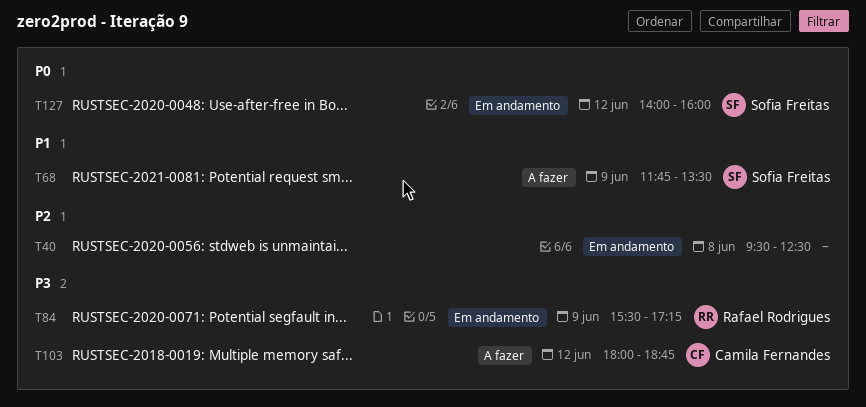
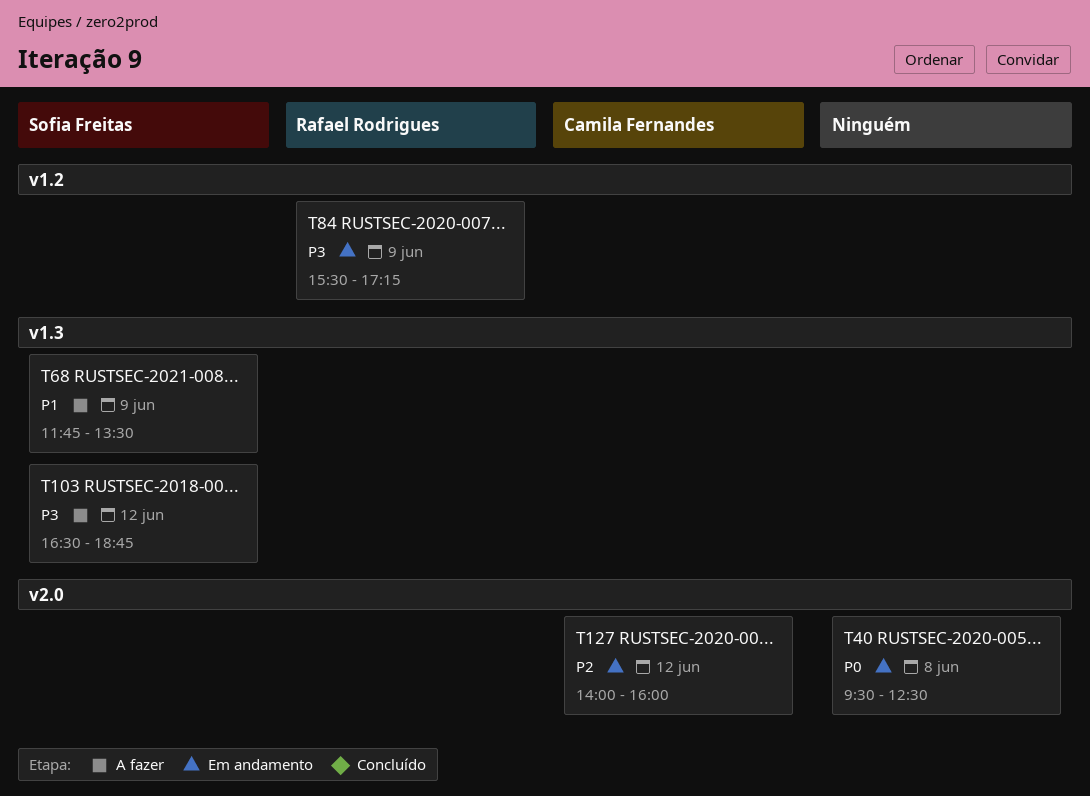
T40, priority: P2 -> P0
T103, owner: Camila Fernandes -> Sofia Freitas
T103, begins: 18:00 -> 16:30
T127, owner: Sofia Freitas -> Camila Fernandes
T127, priority: P0 -> P2

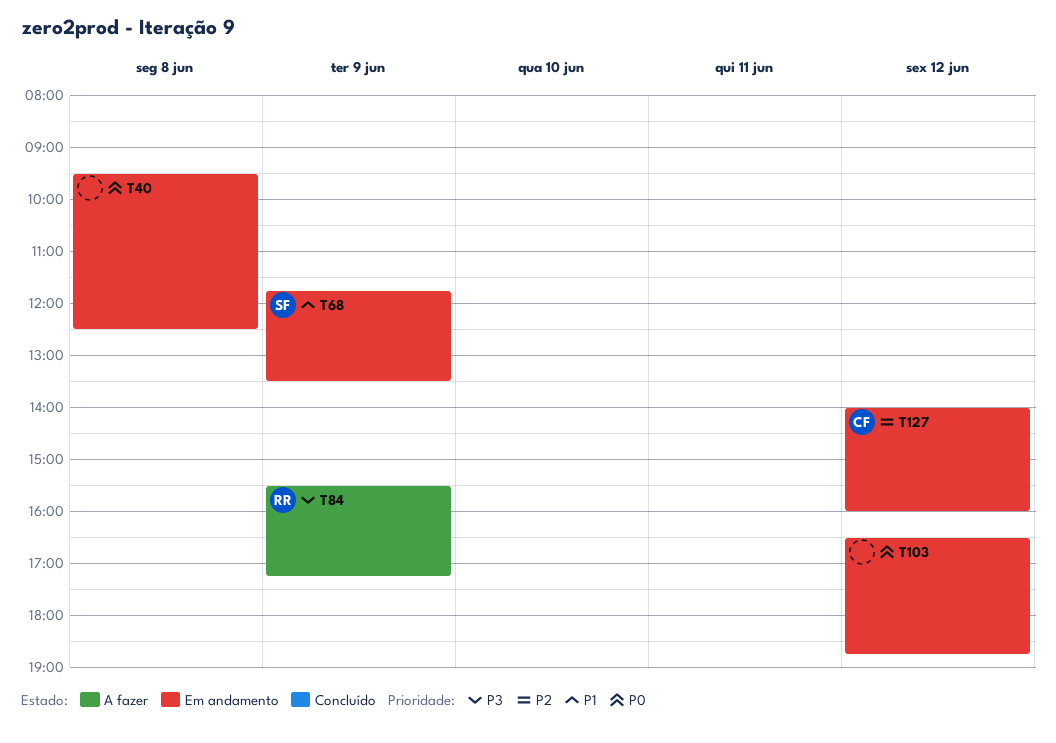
T68, status: A fazer -> Em andamento
T84, status: Em andamento -> A fazer
T103, status: A fazer -> Em andamento
T103, owner: Sofia Freitas -> none
T103, priority: P3 -> P0

